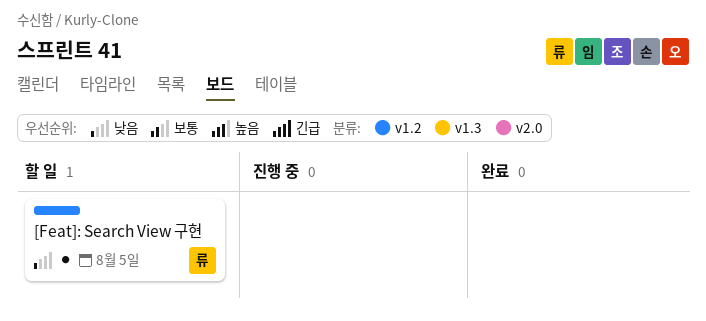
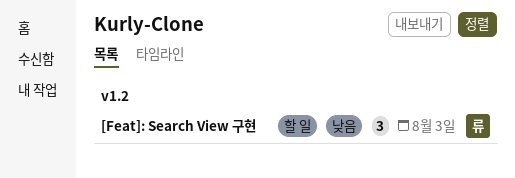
[Feat]: Search View 구현, estimate: 1 -> 3
[Feat]: Search View 구현, due: Aug 5 -> Aug 3

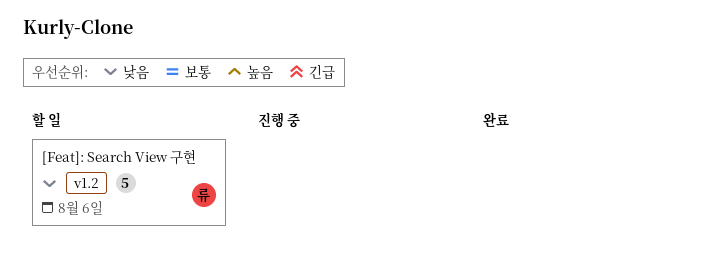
[Feat]: Search View 구현, estimate: 3 -> 5
[Feat]: Search View 구현, due: Aug 3 -> Aug 6

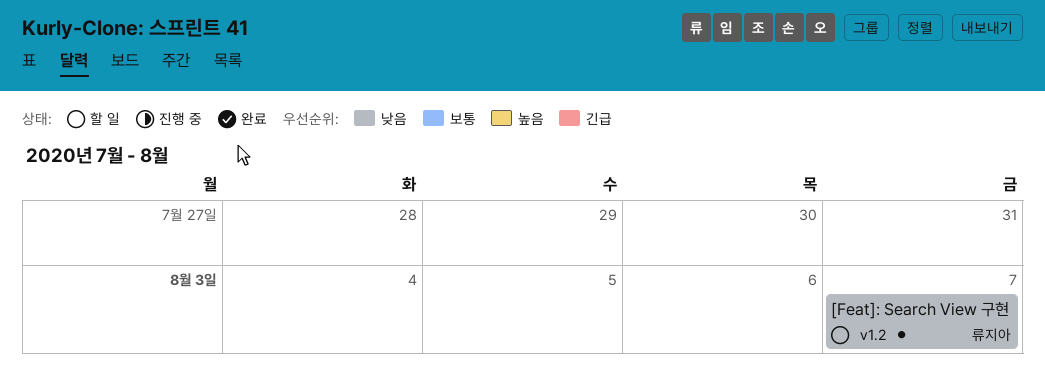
[Feat]: Search View 구현, estimate: 5 -> 1
[Feat]: Search View 구현, due: Aug 6 -> Aug 7

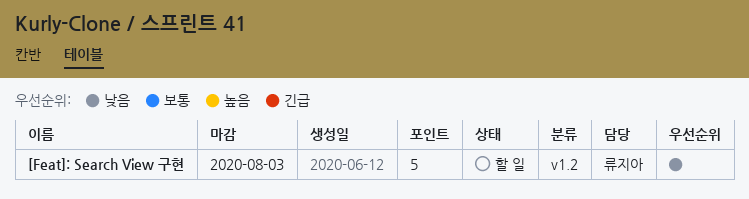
[Feat]: Search View 구현, estimate: 1 -> 5
[Feat]: Search View 구현, due: Aug 7 -> Aug 3

